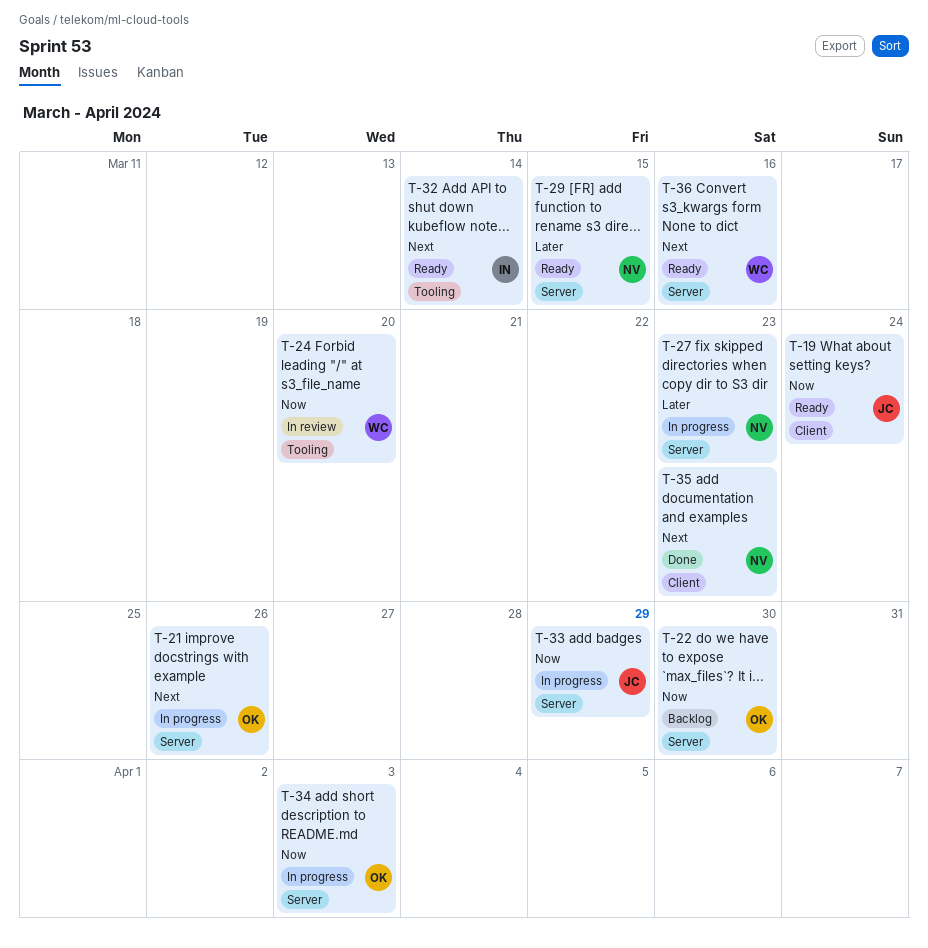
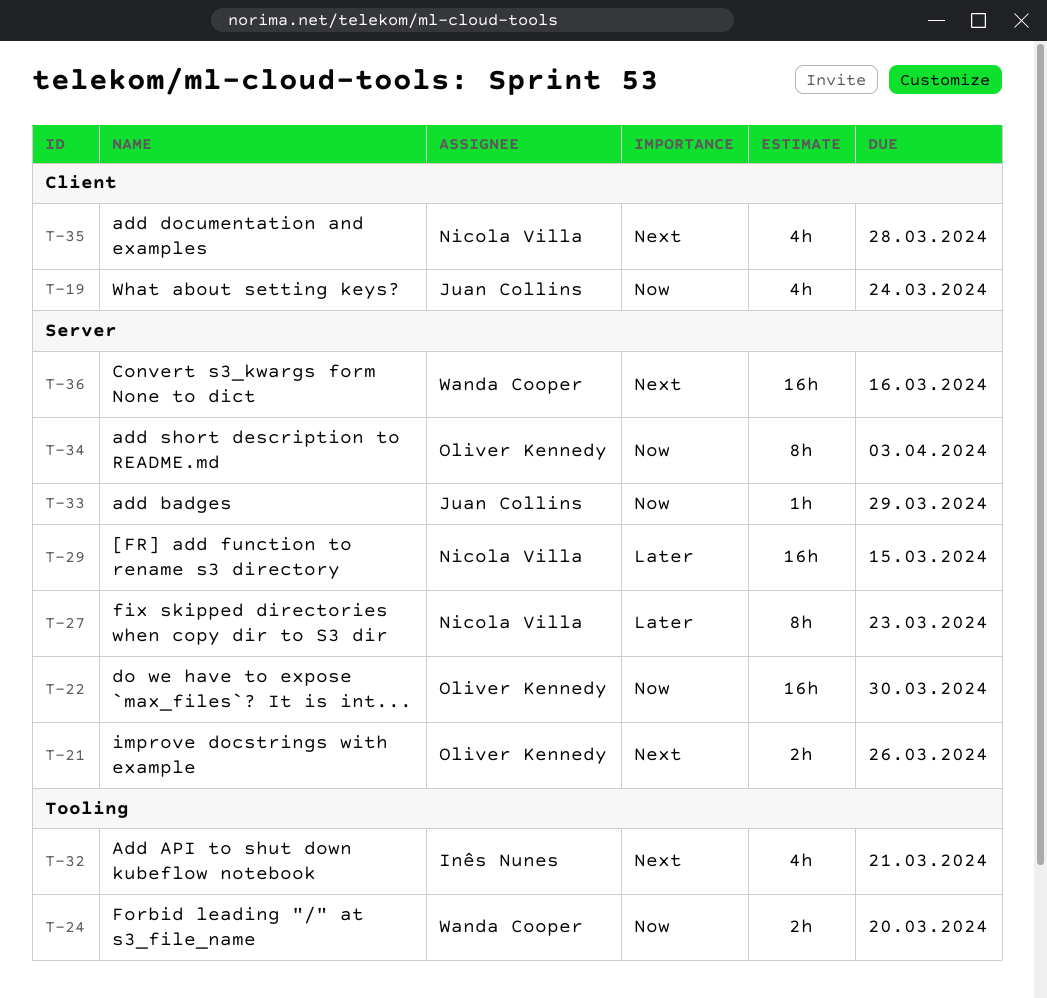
T-32, due: Mar 14 -> Mar 21
T-35, due: Mar 23 -> Mar 28

